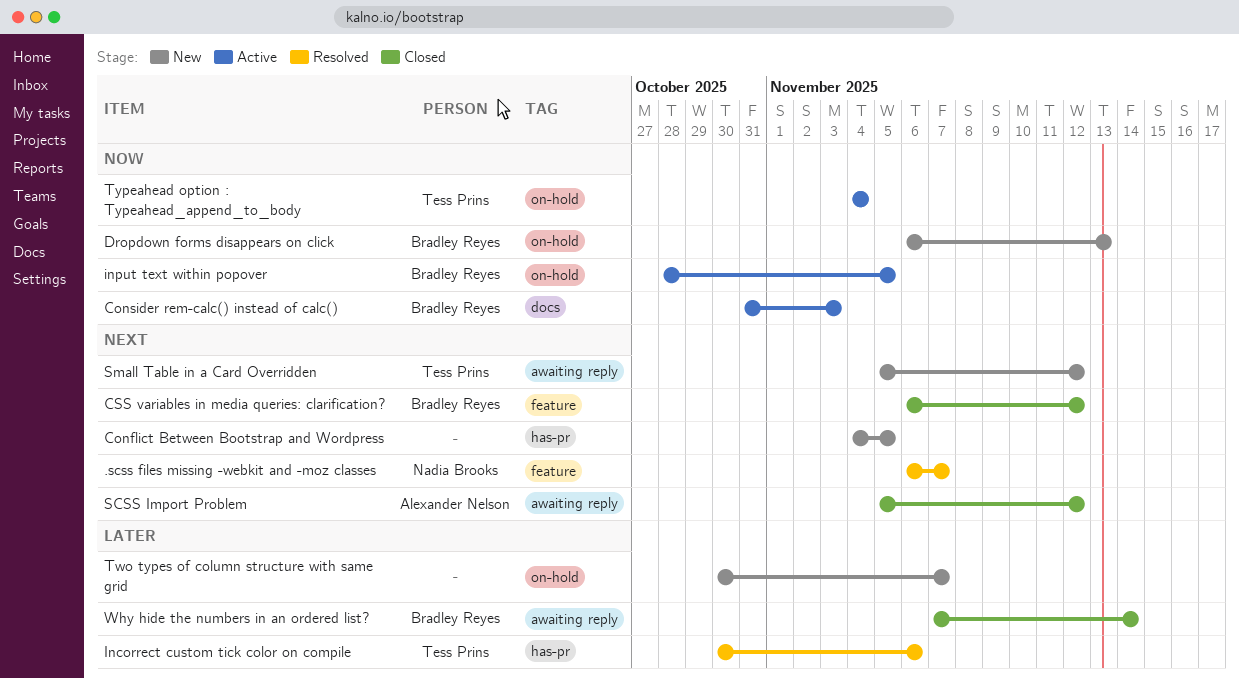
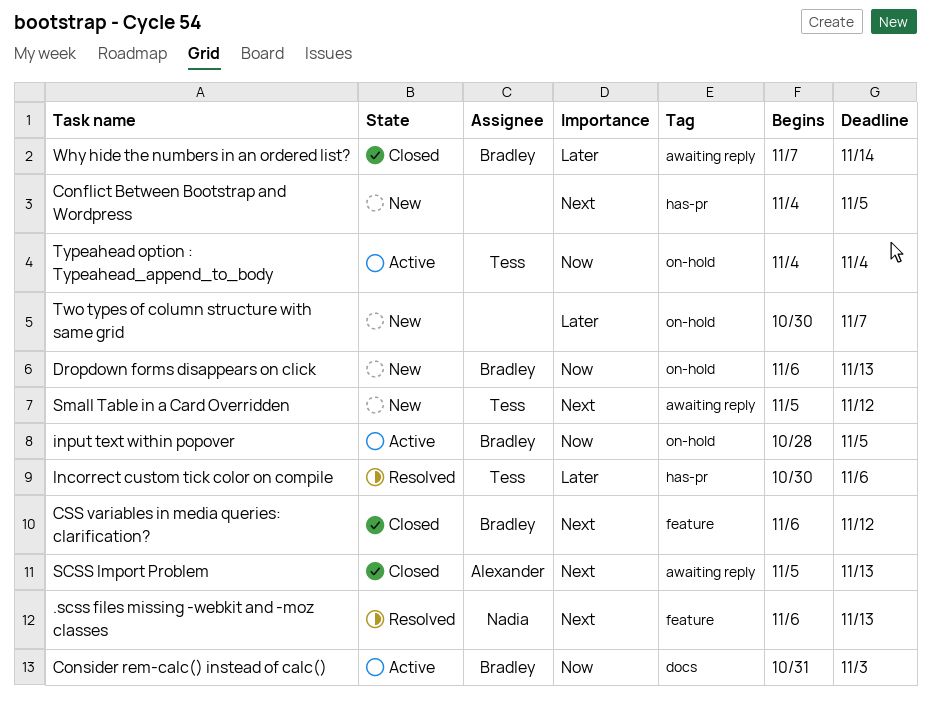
.scss files missing -webkit and -moz classes, due: Nov 7 -> Nov 13
SCSS Import Problem, due: Nov 12 -> Nov 13

